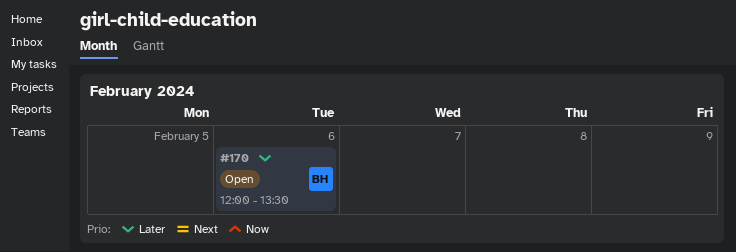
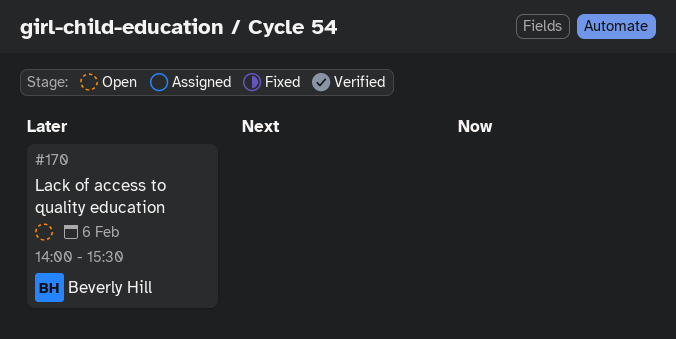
#170, begins: 12:00 -> 14:00
#170, ends: 13:30 -> 15:30

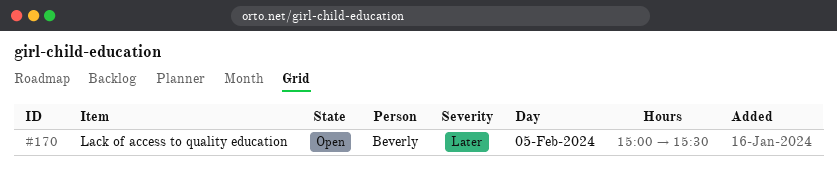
#170, day: Feb 6 -> Feb 5
#170, begins: 14:00 -> 15:00

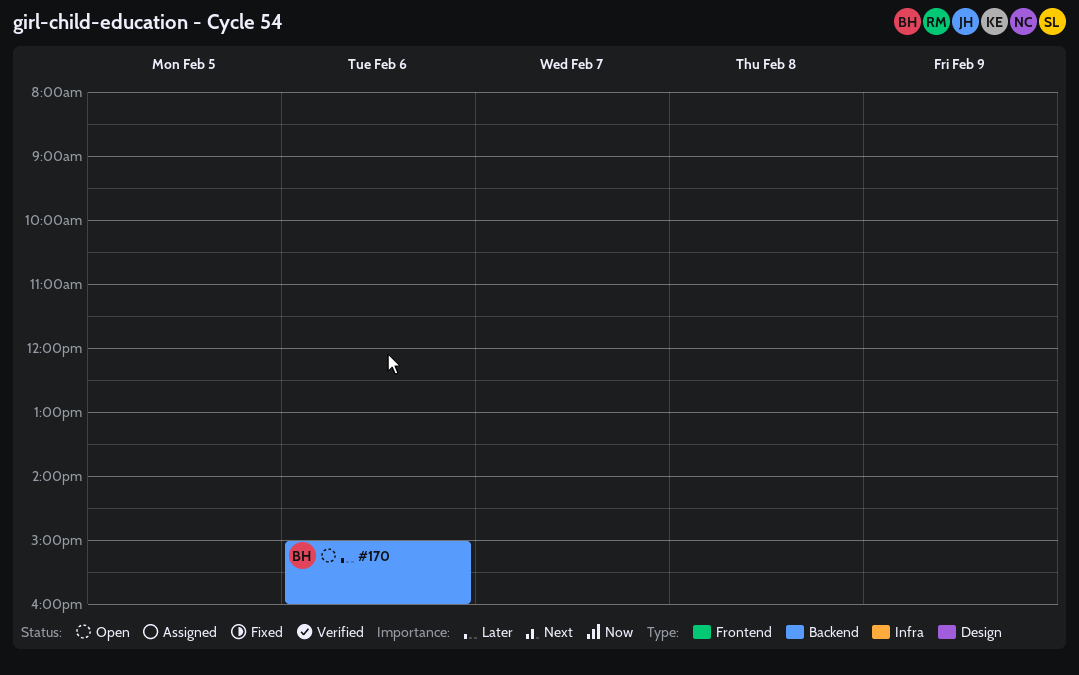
#170, day: Feb 5 -> Feb 6
#170, ends: 15:30 -> 16:00

